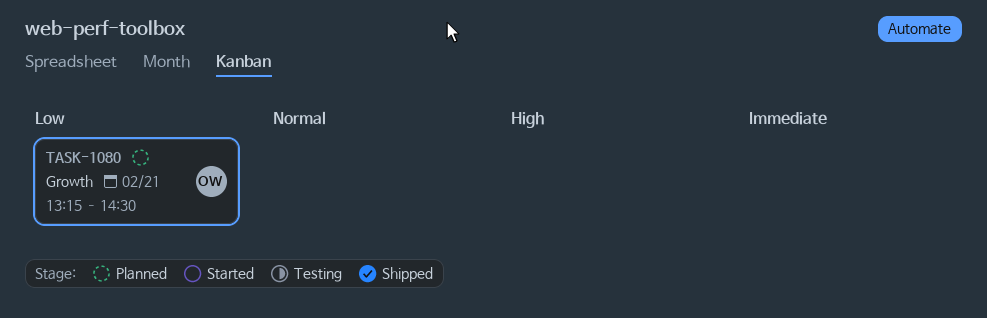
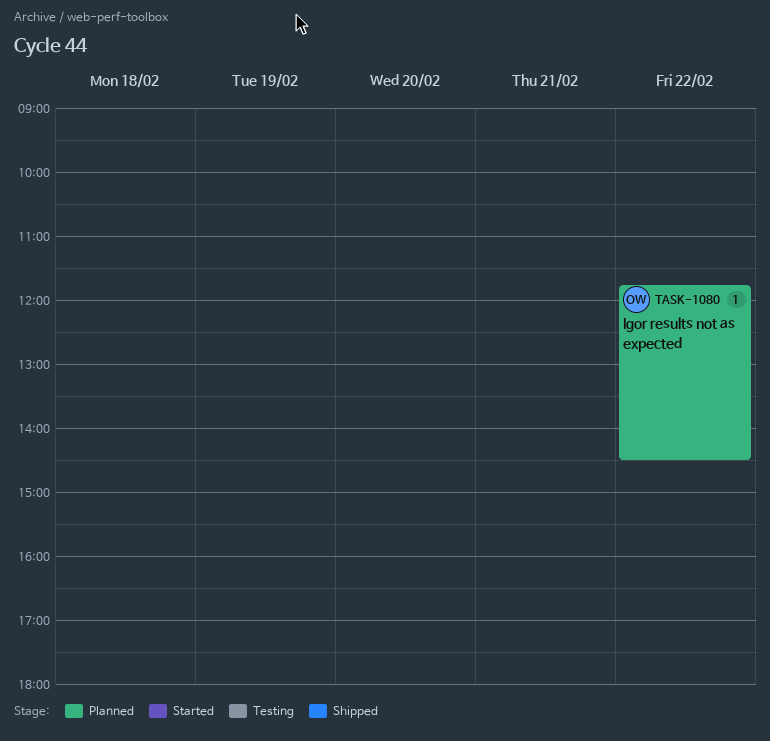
TASK-1080, day: Feb 21 -> Feb 22
TASK-1080, begins: 13:15 -> 11:45

